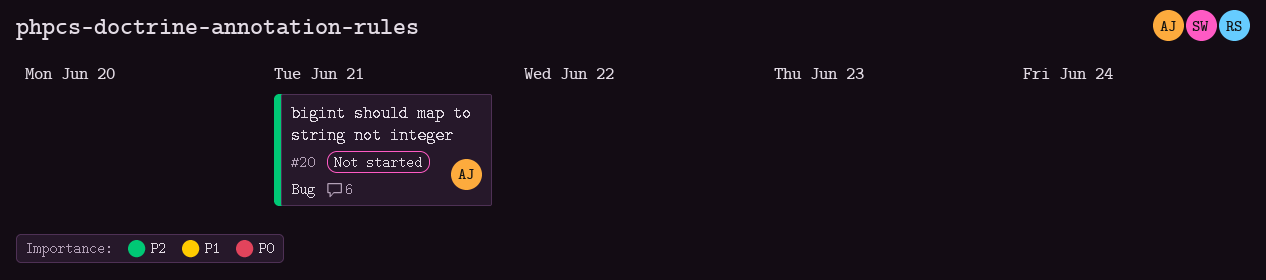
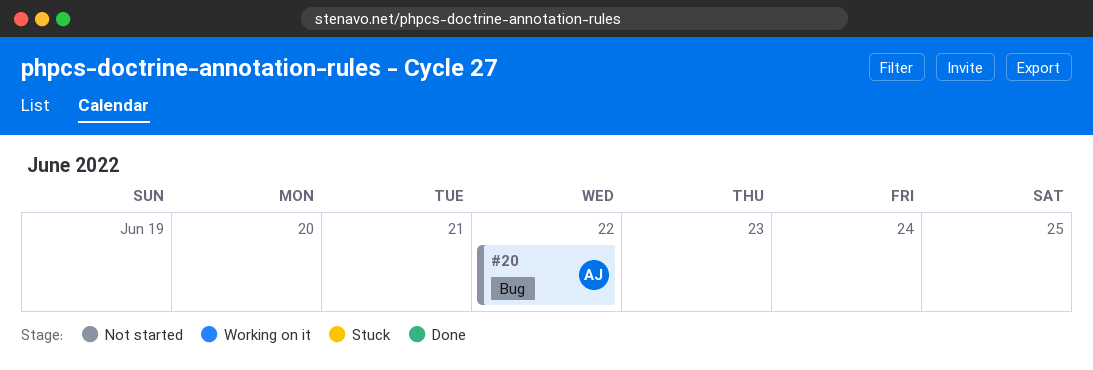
#20, due: Jun 21 -> Jun 22

